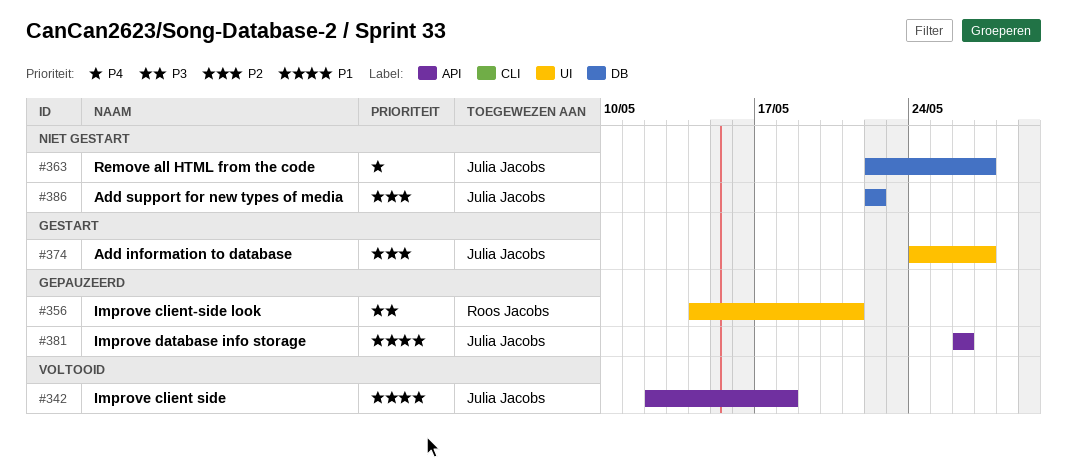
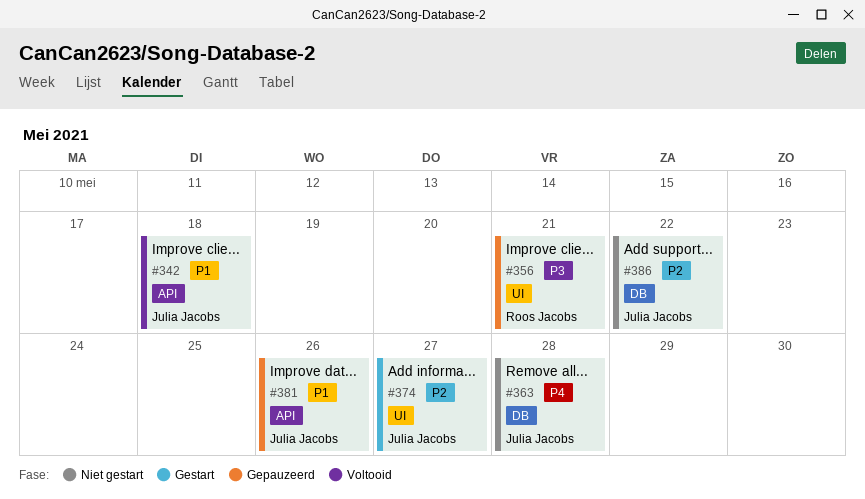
#363, due: May 27 -> May 28

